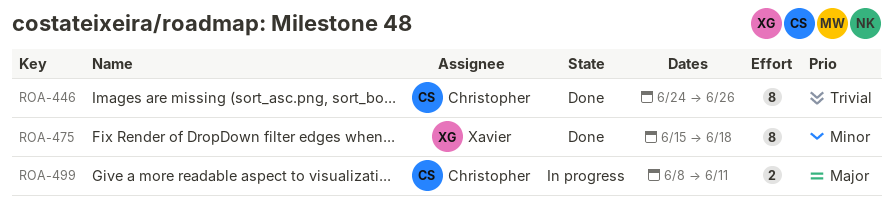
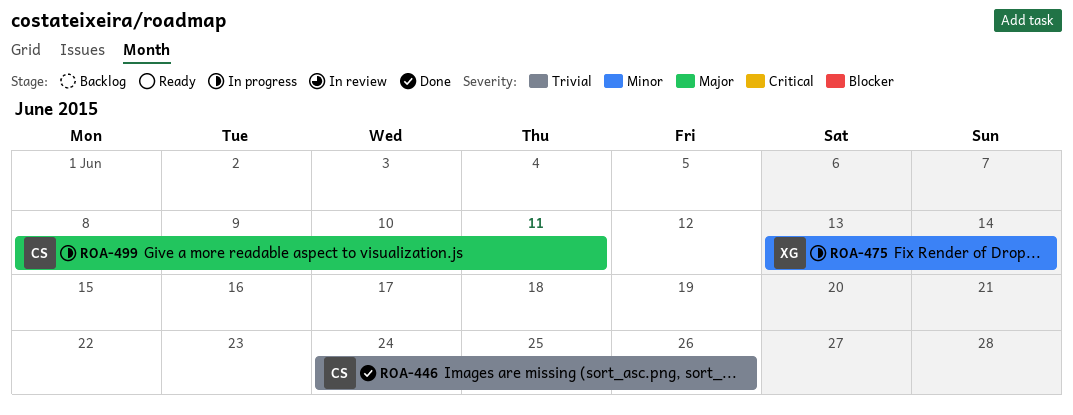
ROA-475, status: Done -> In progress
ROA-475, start: Jun 15 -> Jun 13
ROA-475, due: Jun 18 -> Jun 14

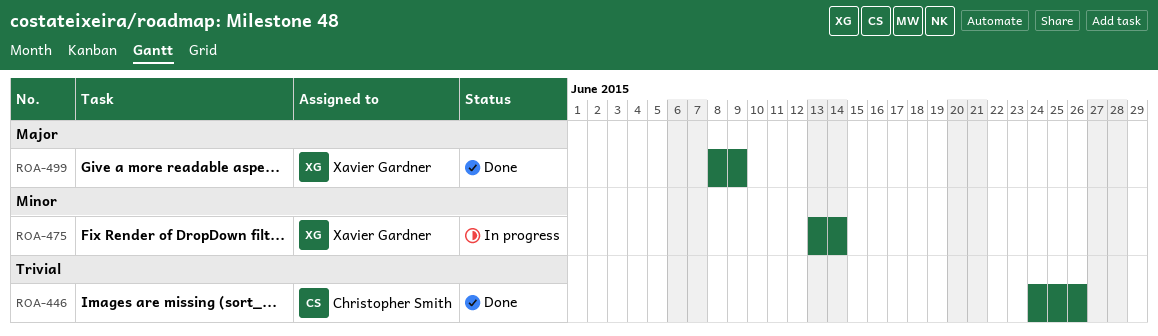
ROA-499, status: In progress -> Done
ROA-499, owner: Christopher Smith -> Xavier Gardner
ROA-499, due: Jun 11 -> Jun 9

